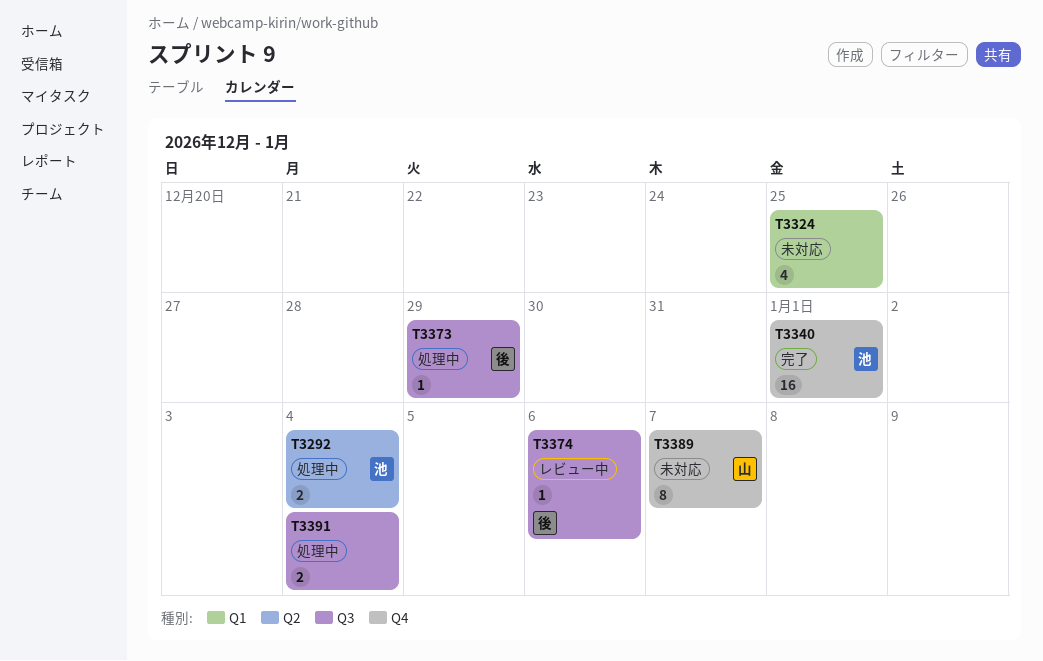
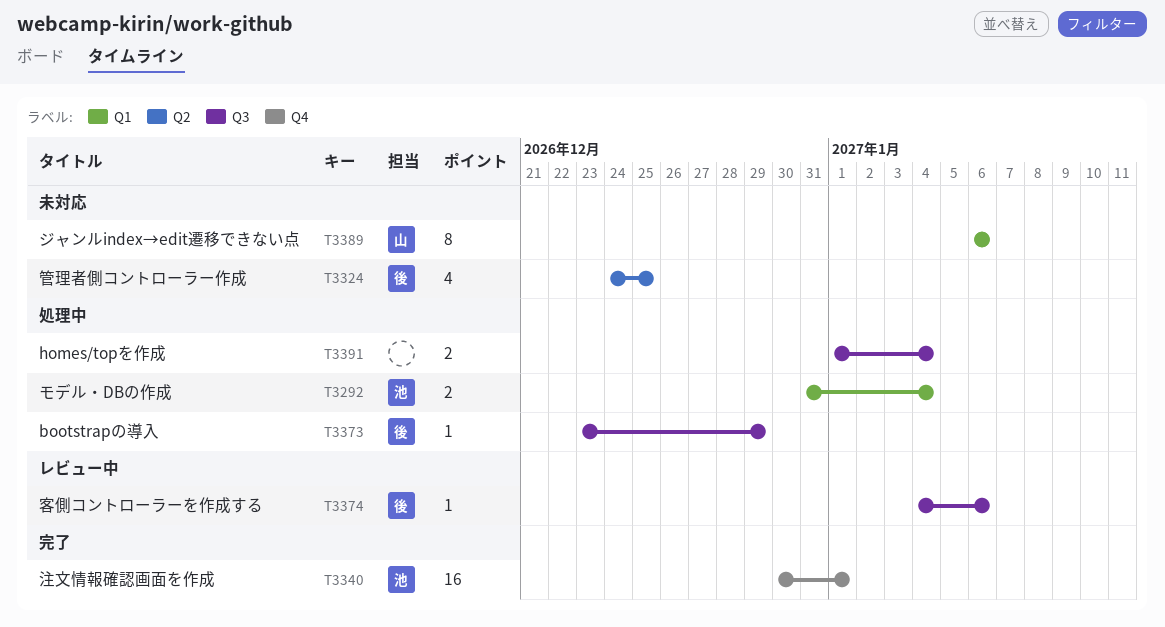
T3292, label: Q2 -> Q1
T3324, owner: none -> 後
T3324, label: Q1 -> Q2
T3389, label: Q4 -> Q1
T3389, due: Jan 7 -> Jan 6

